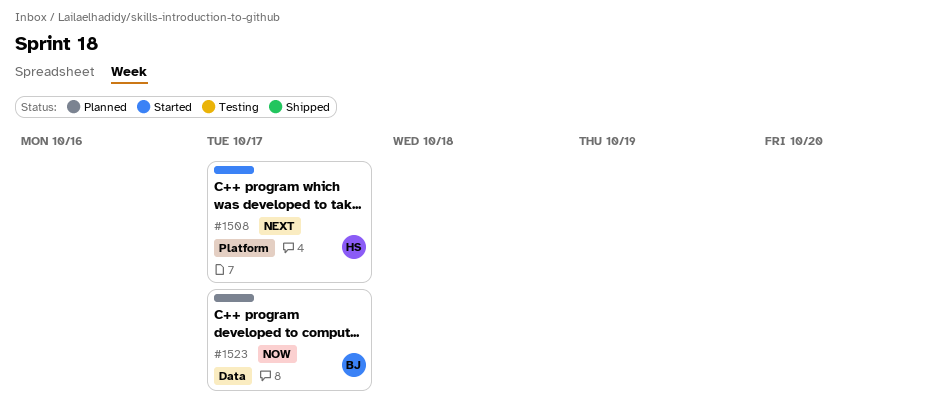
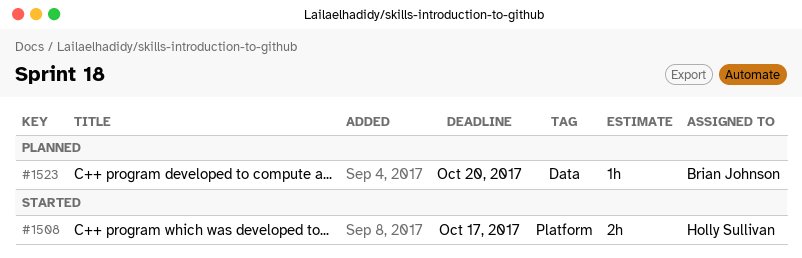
#1523, due: Oct 17 -> Oct 20

